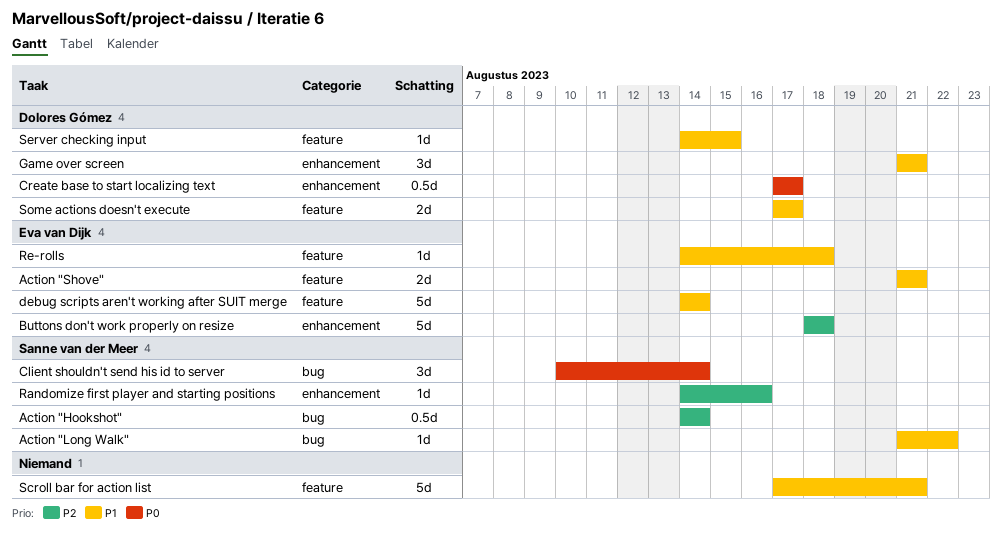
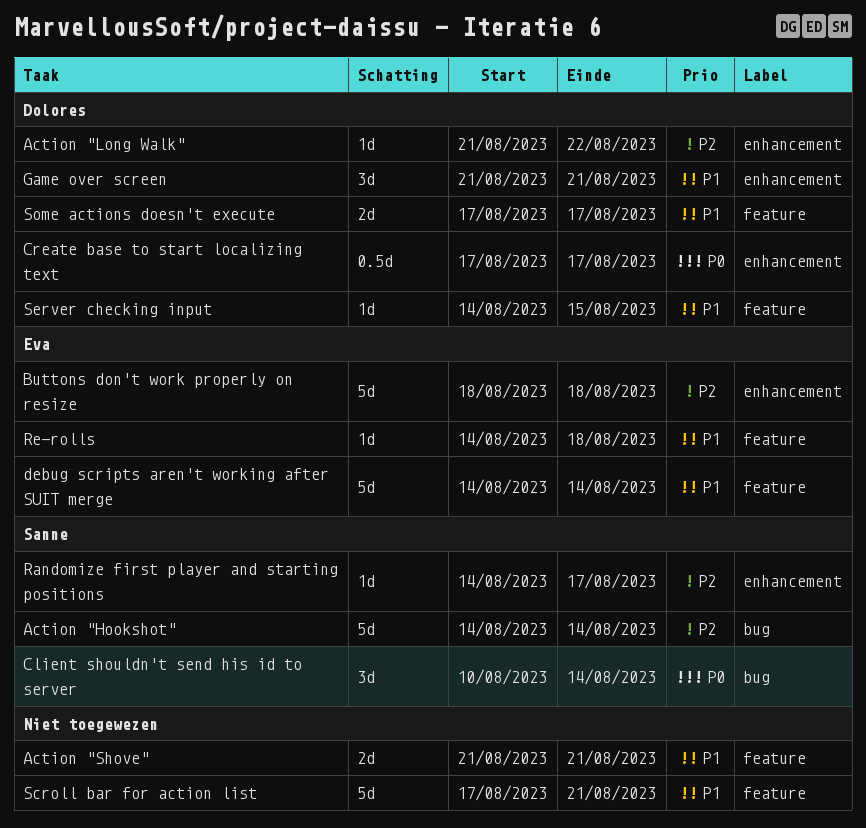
Action "Hookshot", estimate: 0.5d -> 5d
Action "Long Walk", owner: Sanne van der Meer -> Dolores Gómez
Action "Long Walk", priority: P1 -> P2
Action "Long Walk", label: bug -> enhancement
Action "Shove", owner: Eva van Dijk -> none
Randomize first player and starting positions, due: Aug 16 -> Aug 17

